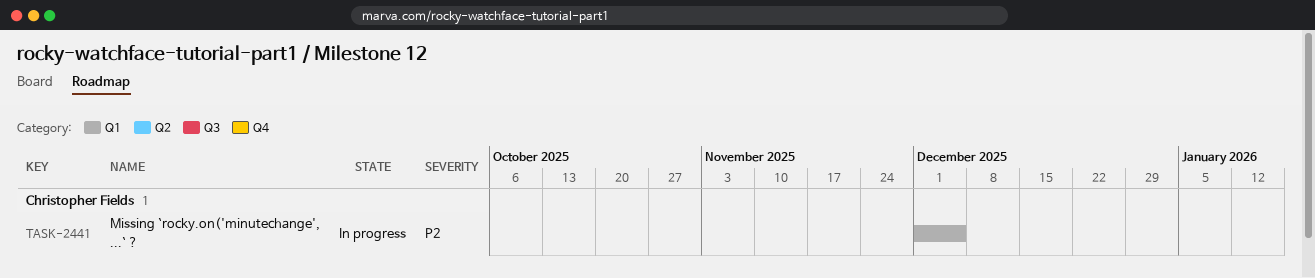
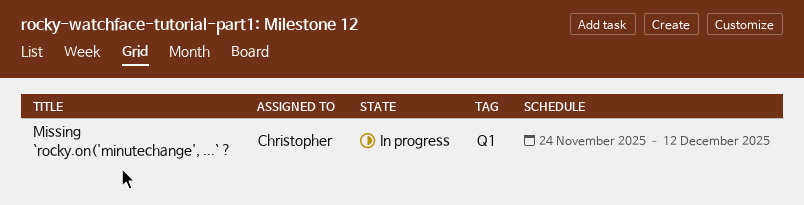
Missing `rocky.on('minutechange', ...` ?, start: Dec 1 -> Nov 24
Missing `rocky.on('minutechange', ...` ?, due: Dec 5 -> Dec 12

